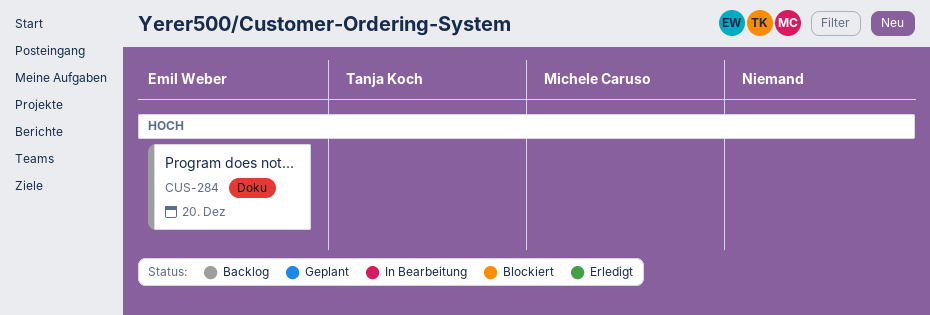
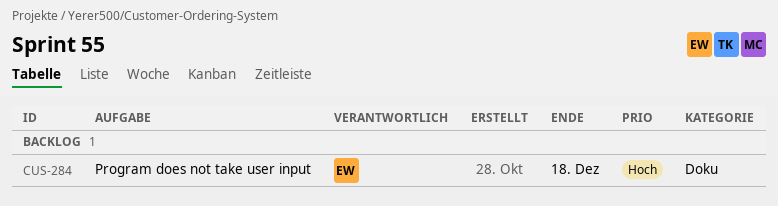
CUS-284, due: Dec 20 -> Dec 18

